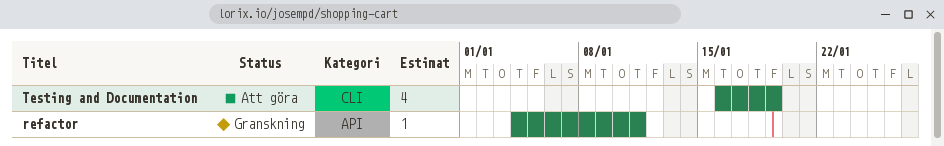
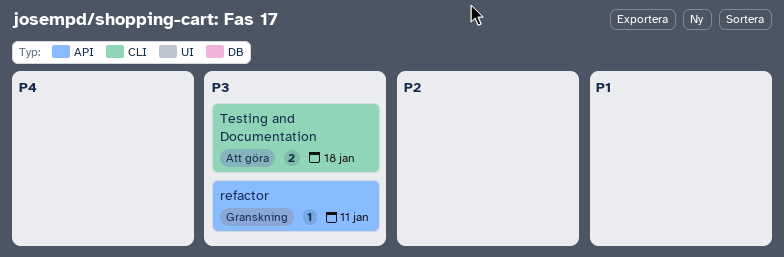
Testing and Documentation, estimate: 4 -> 2
Testing and Documentation, due: Jan 19 -> Jan 18

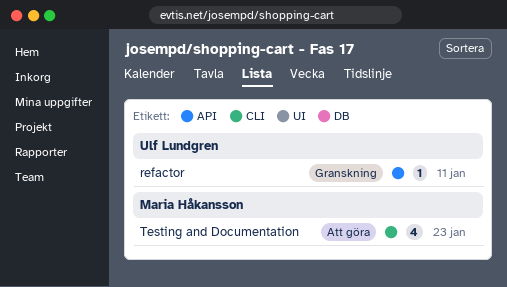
Testing and Documentation, estimate: 2 -> 4
Testing and Documentation, due: Jan 18 -> Jan 23

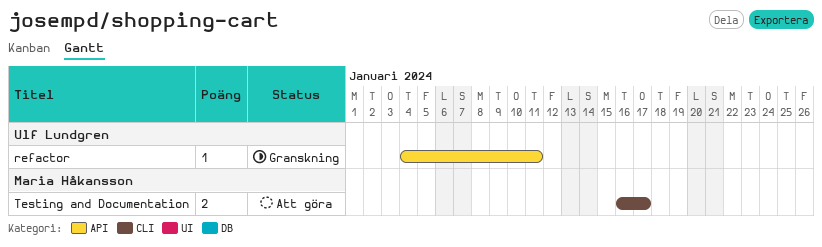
Testing and Documentation, estimate: 4 -> 2
Testing and Documentation, due: Jan 23 -> Jan 17

